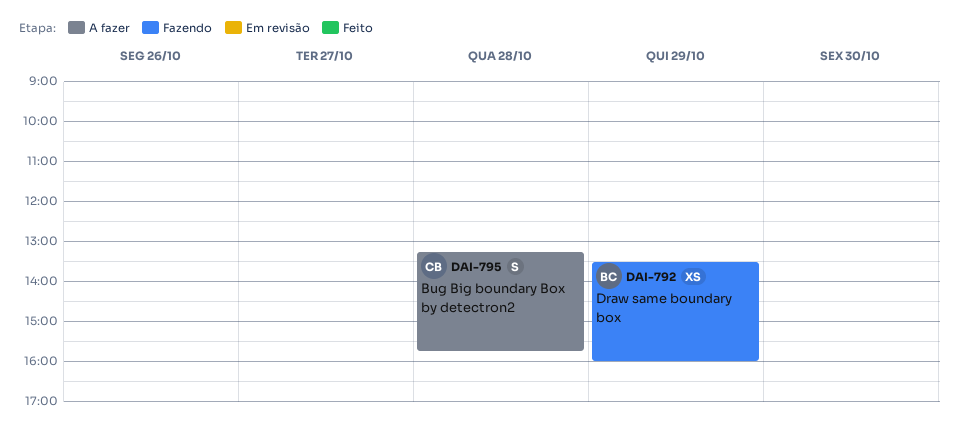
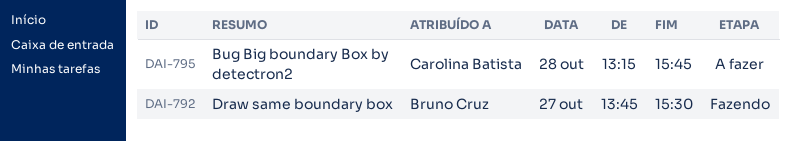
DAI-792, day: Oct 29 -> Oct 27
DAI-792, begins: 13:30 -> 13:45
DAI-792, ends: 16:00 -> 15:30

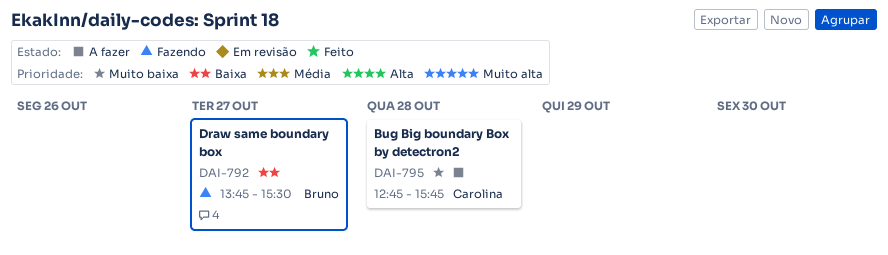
DAI-795, begins: 13:15 -> 12:45

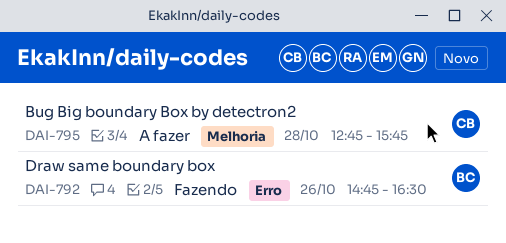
DAI-792, day: Oct 27 -> Oct 26
DAI-792, begins: 13:45 -> 14:45
DAI-792, ends: 15:30 -> 16:30

